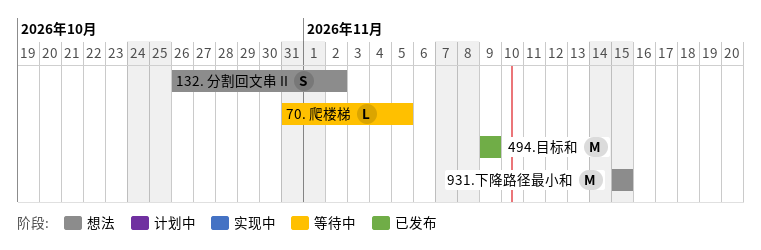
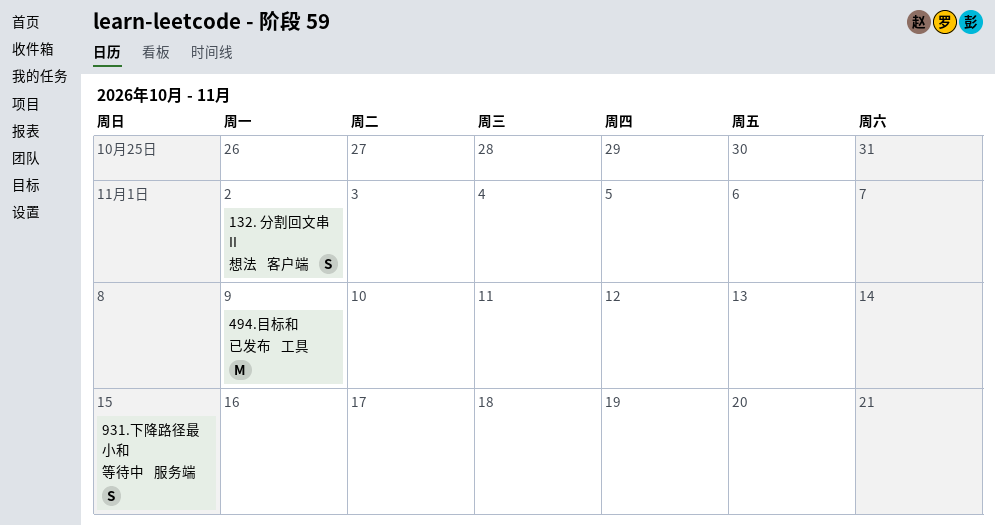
70. 爬楼梯: present -> none
931.下降路径最小和, status: 想法 -> 等待中
931.下降路径最小和, estimate: M -> S

